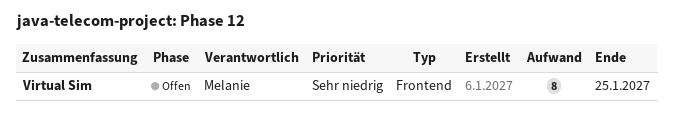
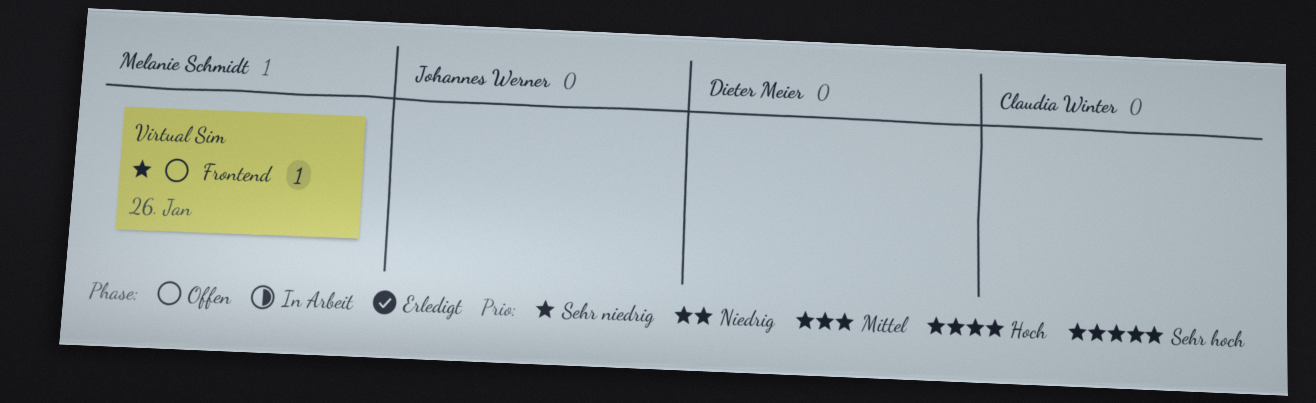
Virtual Sim, estimate: 8 -> 1
Virtual Sim, due: Jan 25 -> Jan 26

